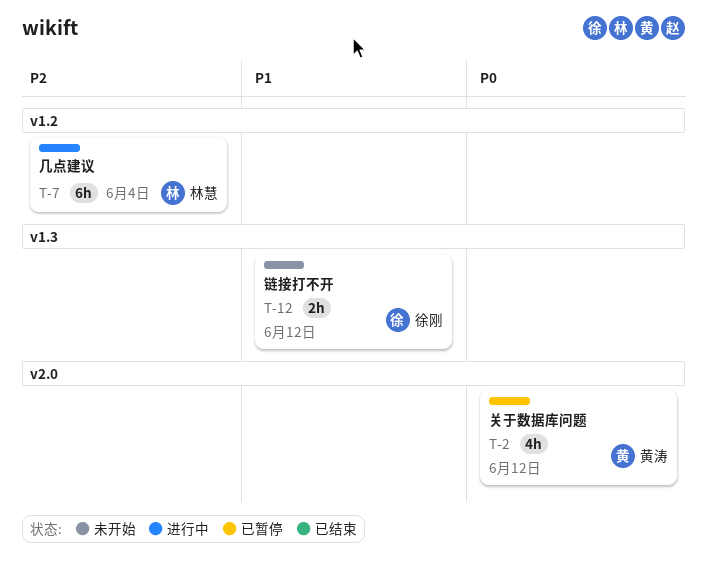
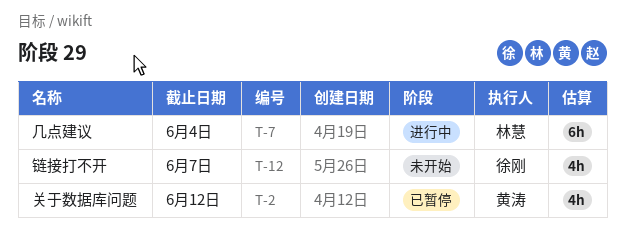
T-12, estimate: 2h -> 4h
T-12, due: Jun 12 -> Jun 7

